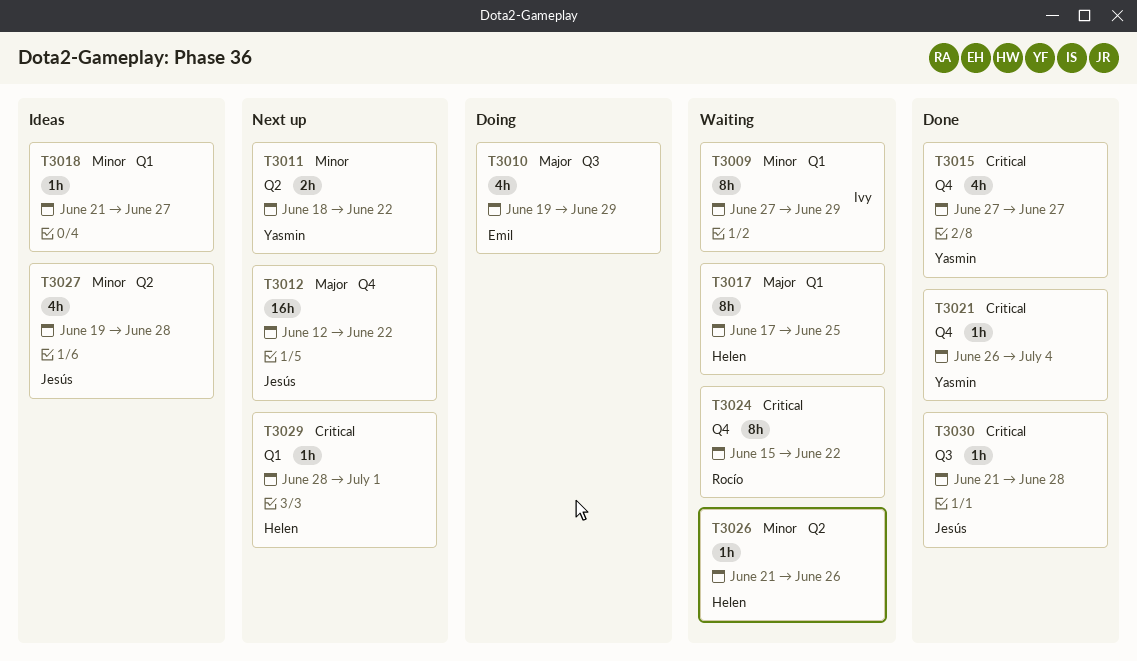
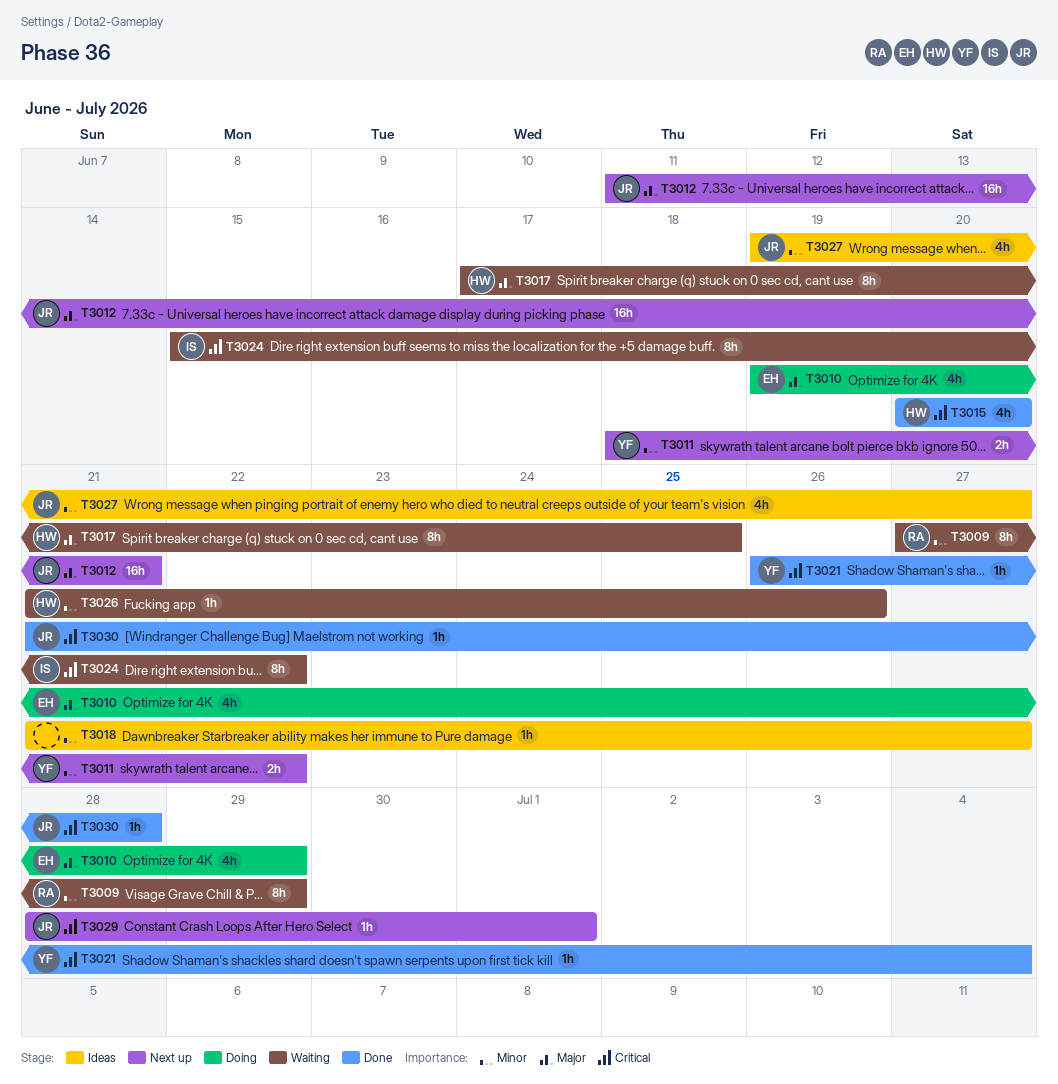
T3009, owner: Ivy -> Rocío
T3012, start: Jun 12 -> Jun 11
T3012, due: Jun 22 -> Jun 21
T3015, owner: Yasmin -> Helen
T3015, start: Jun 27 -> Jun 20
T3015, due: Jun 27 -> Jun 20
T3024, owner: Rocío -> Ivy
T3027, due: Jun 28 -> Jun 27
T3029, owner: Helen -> Jesús

